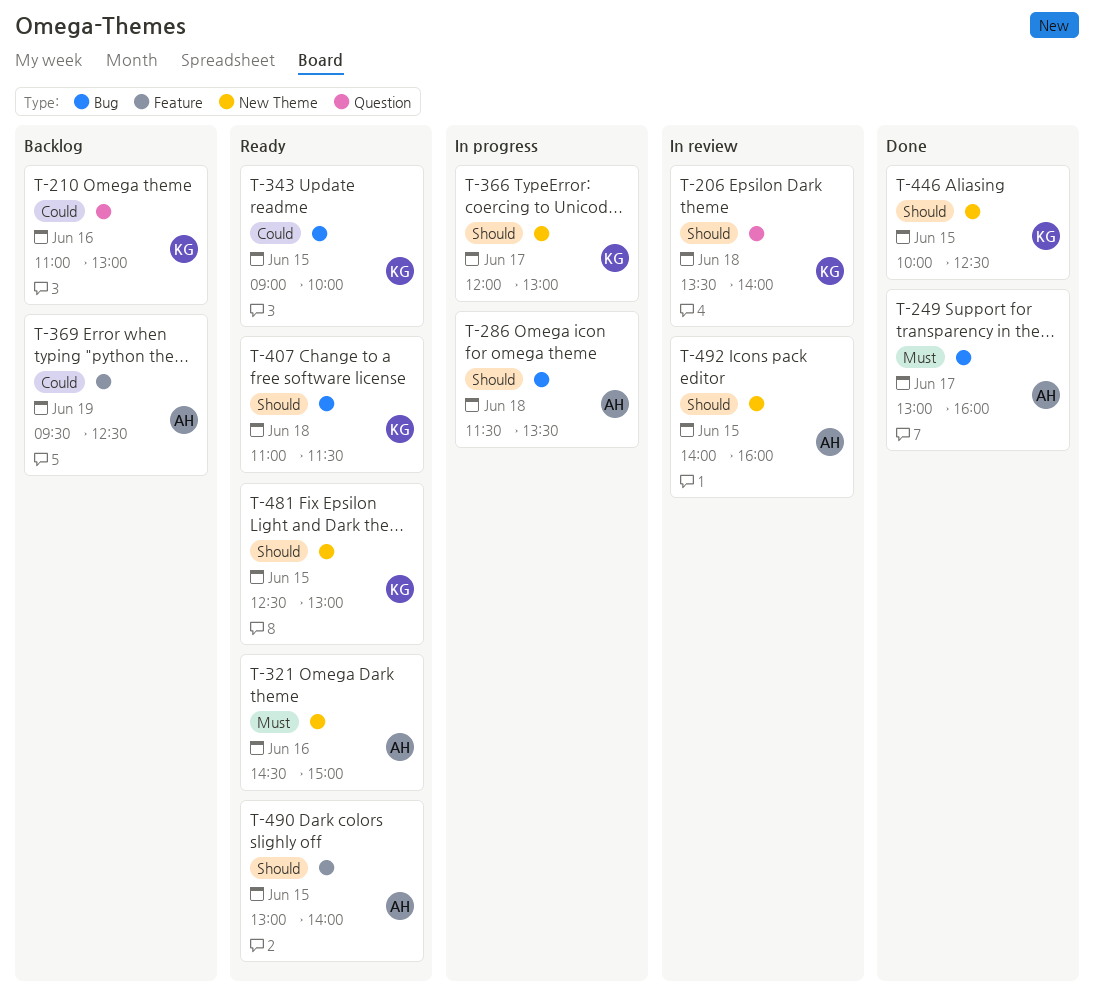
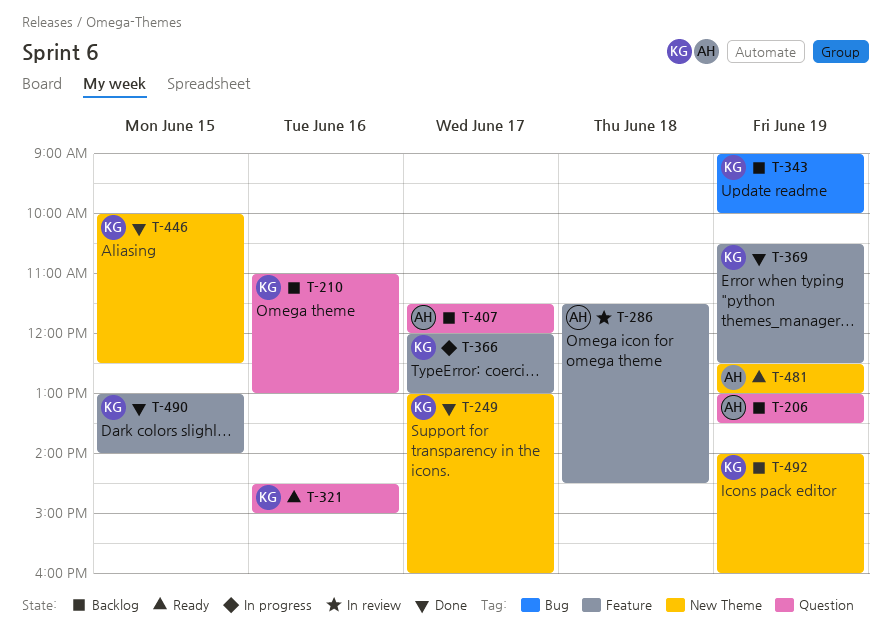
T-206, status: In review -> Backlog
T-206, owner: KG -> AH
T-206, day: Jun 18 -> Jun 19
T-206, begins: 13:30 -> 13:00
T-206, ends: 14:00 -> 13:30
T-249, owner: AH -> KG
T-249, label: Bug -> New Theme
T-286, status: In progress -> In review
T-286, label: Bug -> Feature
T-286, ends: 13:30 -> 14:30
T-321, owner: AH -> KG
T-321, label: New Theme -> Question
T-343, status: Ready -> Backlog
T-343, day: Jun 15 -> Jun 19
T-366, label: New Theme -> Feature
T-369, status: Backlog -> Done
T-369, owner: AH -> KG
T-369, begins: 09:30 -> 10:30
T-407, status: Ready -> Backlog
T-407, owner: KG -> AH
T-407, label: Bug -> Question
T-407, day: Jun 18 -> Jun 17
T-407, begins: 11:00 -> 11:30
T-407, ends: 11:30 -> 12:00
T-481, owner: KG -> AH
T-481, day: Jun 15 -> Jun 19
T-490, status: Ready -> Done
T-490, owner: AH -> KG
T-492, status: In review -> Backlog
T-492, owner: AH -> KG
T-492, day: Jun 15 -> Jun 19

